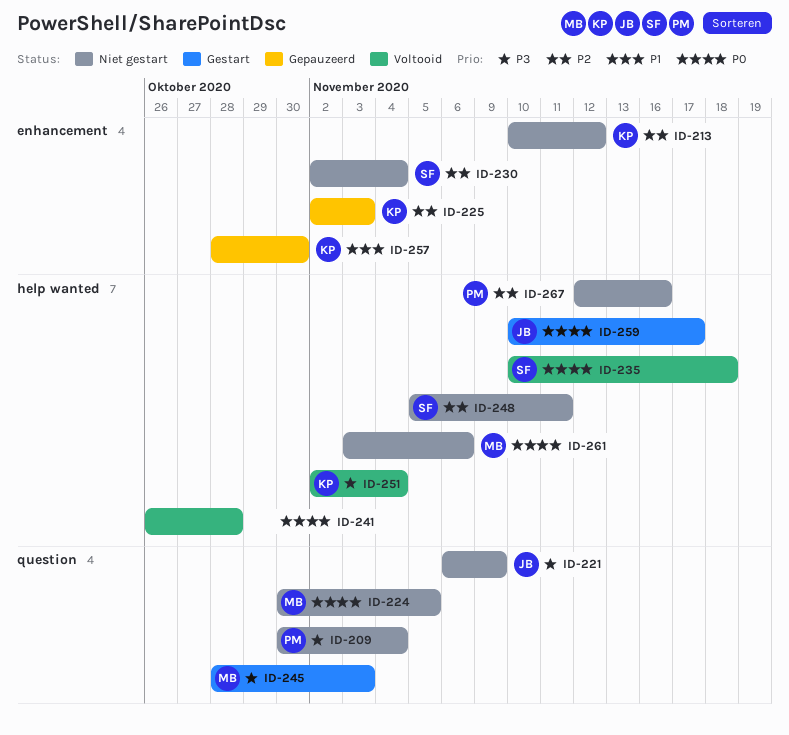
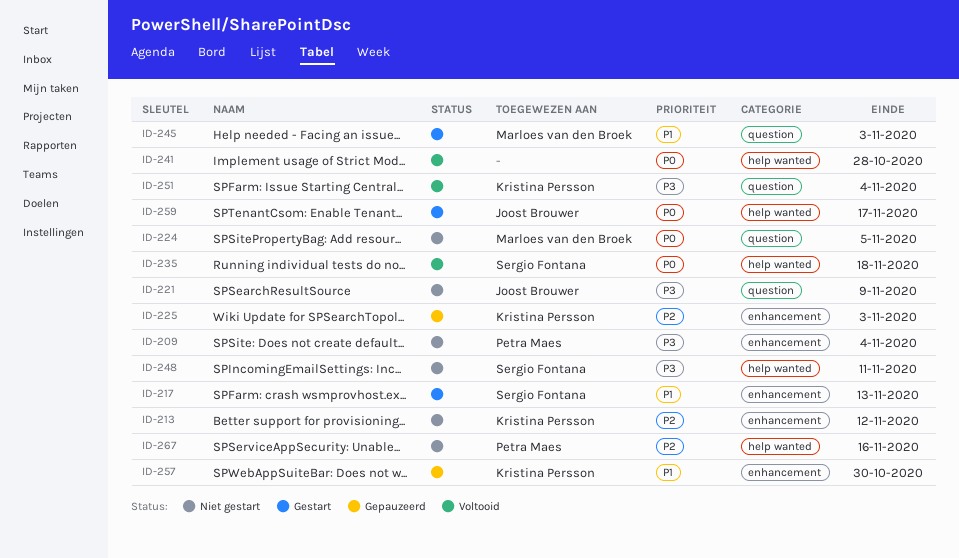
ID-209, label: question -> enhancement
ID-217: none -> present
ID-230: present -> none
ID-245, priority: P3 -> P1
ID-248, priority: P2 -> P3
ID-251, label: help wanted -> question
ID-261: present -> none

